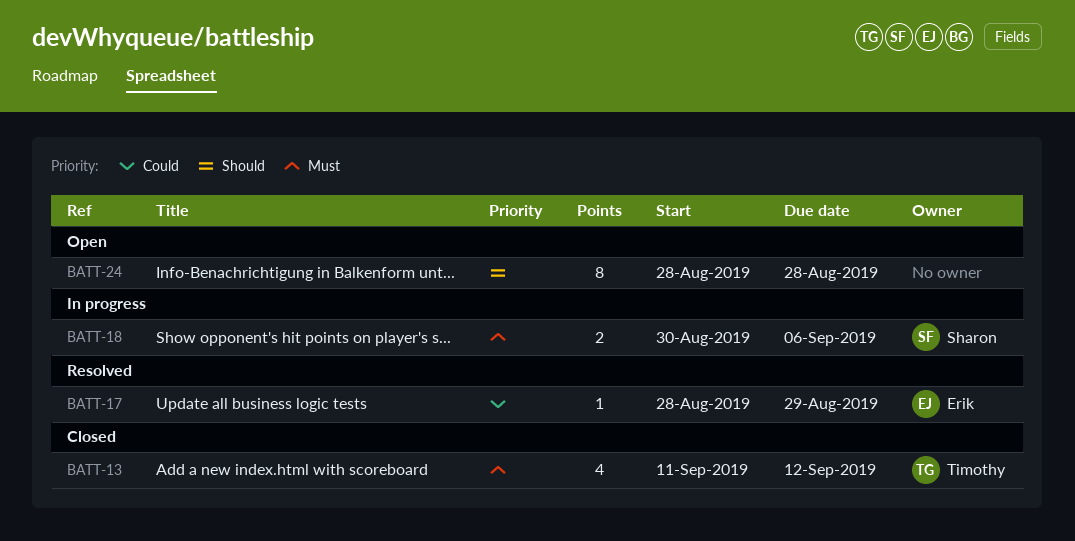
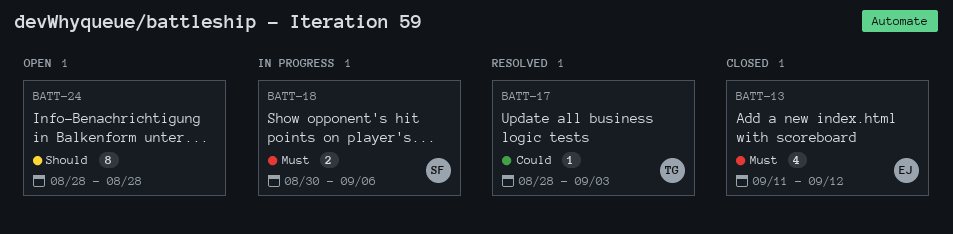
BATT-13, owner: Timothy -> Erik
BATT-17, owner: Erik -> Timothy
BATT-17, due: Aug 29 -> Sep 3

